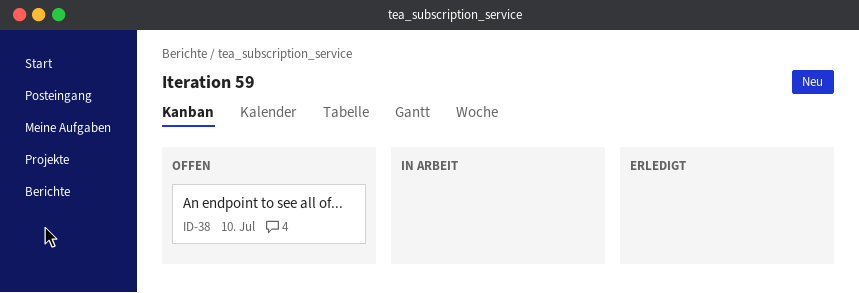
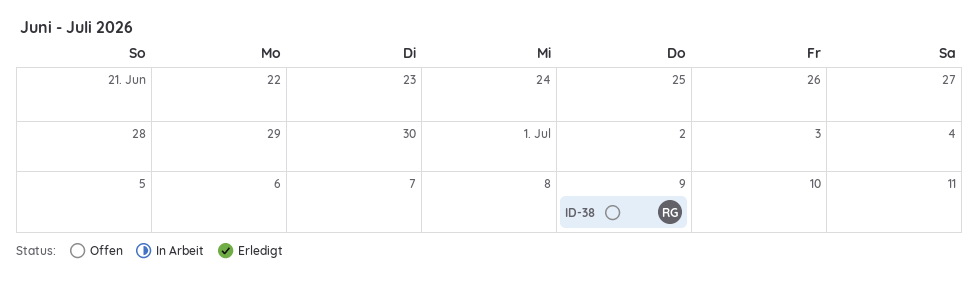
ID-38, due: Jul 10 -> Jul 9

